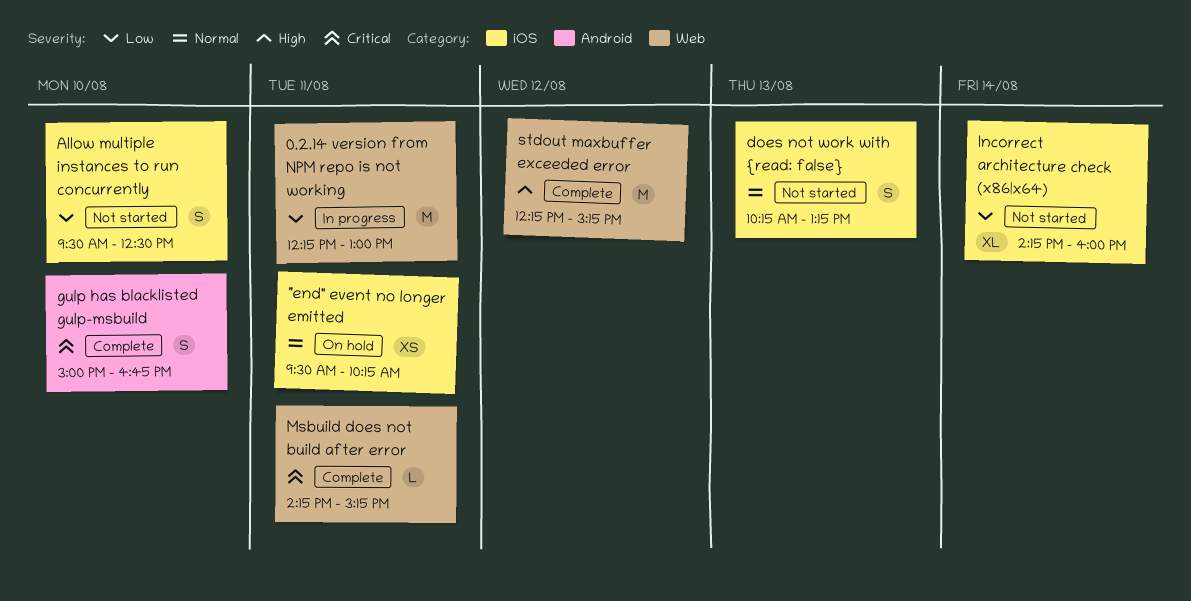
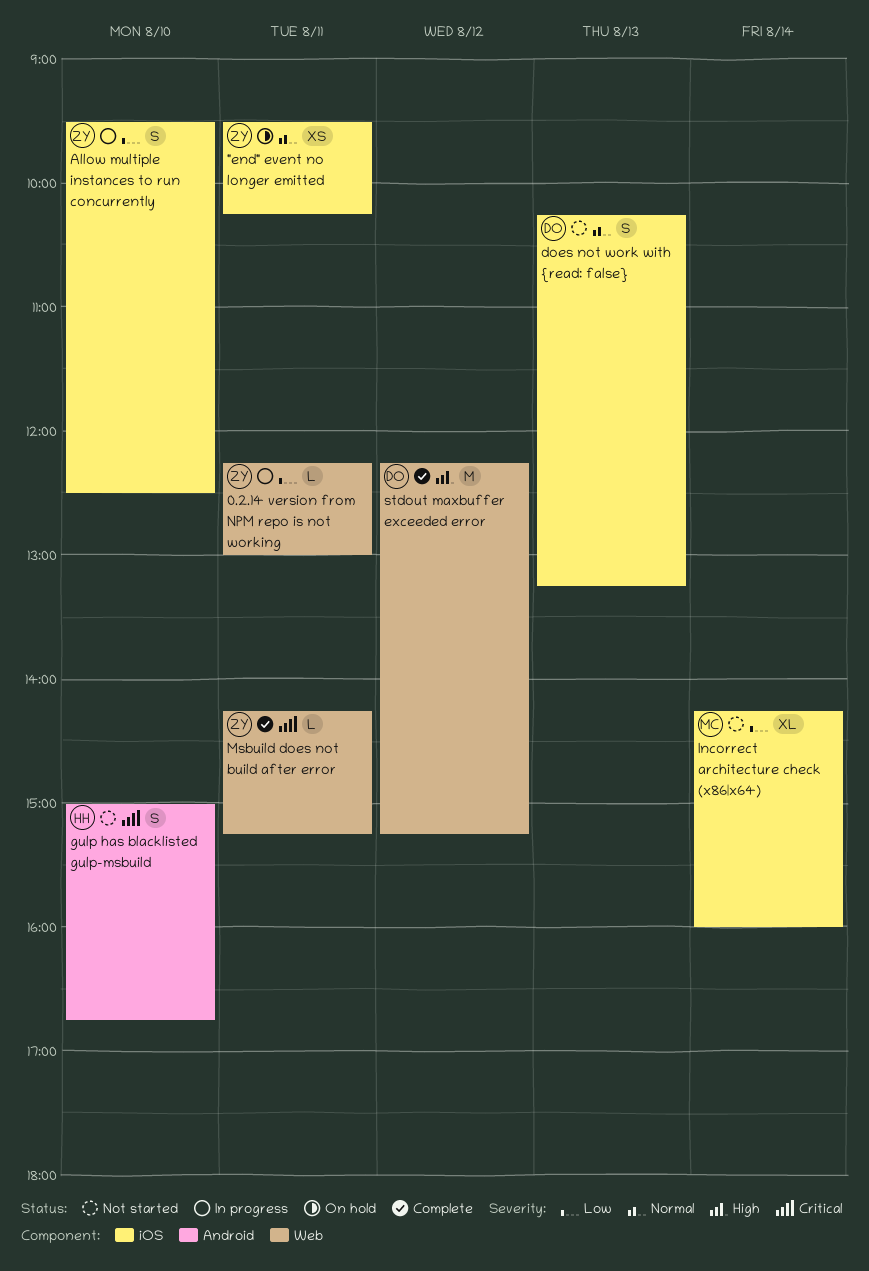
0.2.14 version from NPM repo is not working, estimate: M -> L
Allow multiple instances to run concurrently, status: Not started -> In progress
gulp has blacklisted gulp-msbuild, status: Complete -> Not started

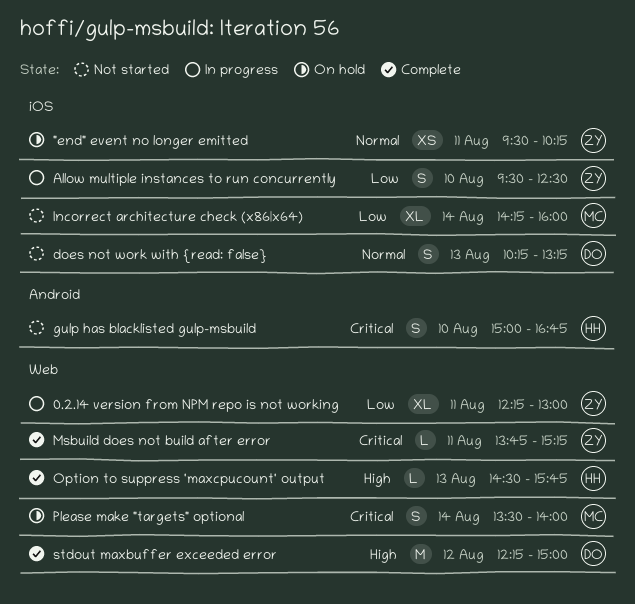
0.2.14 version from NPM repo is not working, estimate: L -> XL
Msbuild does not build after error, begins: 14:15 -> 13:45
Option to suppress 'maxcpucount' output: none -> present
Please make "targets" optional: none -> present
stdout maxbuffer exceeded error, ends: 15:15 -> 15:00

